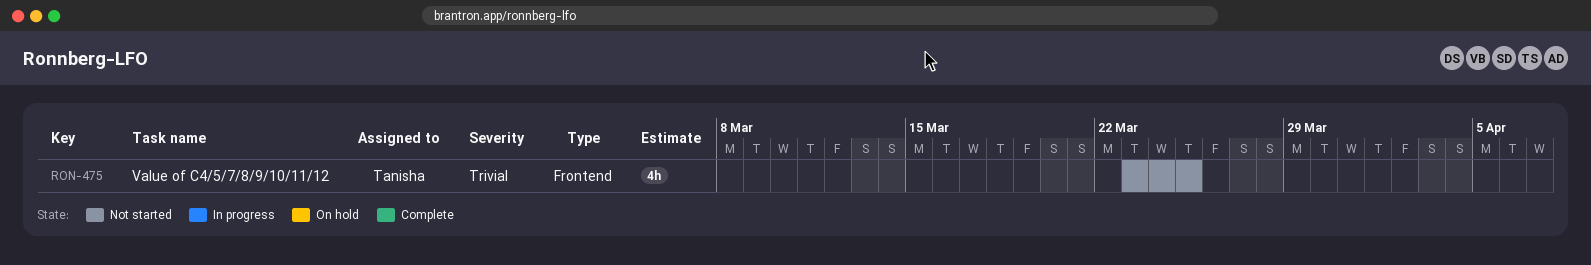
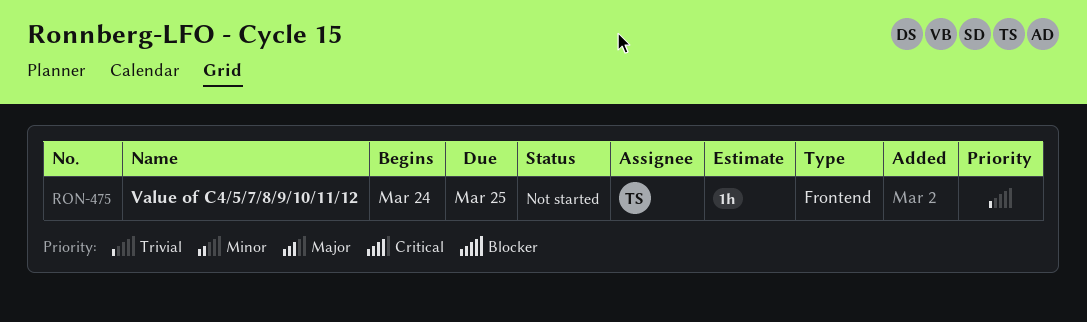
RON-475, estimate: 4h -> 1h
RON-475, start: Mar 23 -> Mar 24

